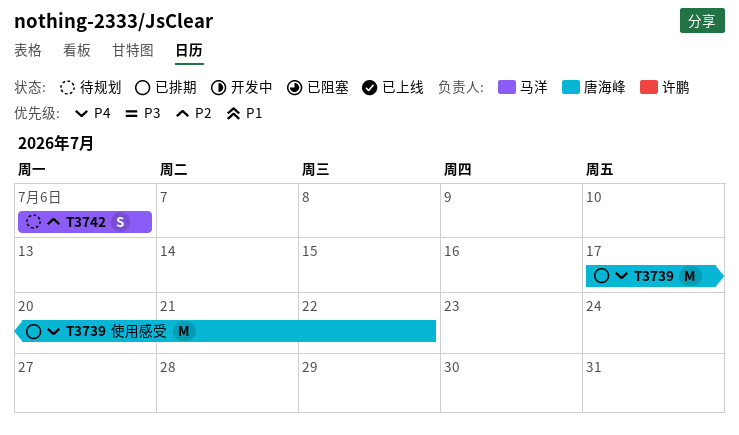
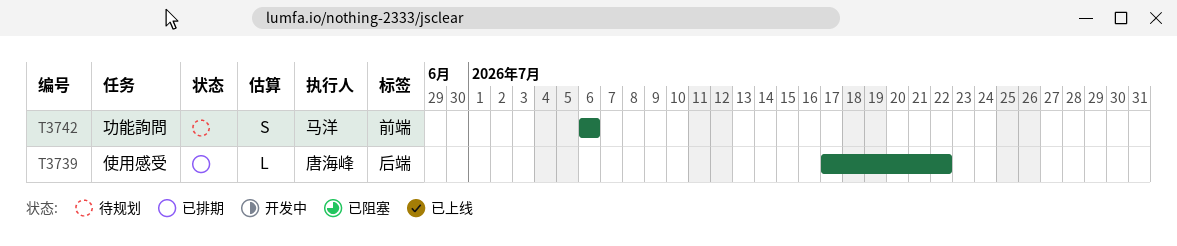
T3739, estimate: M -> L

